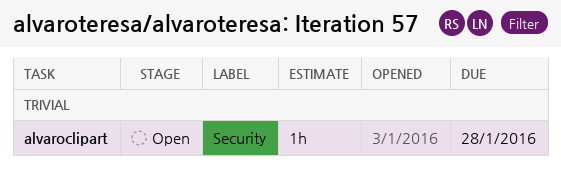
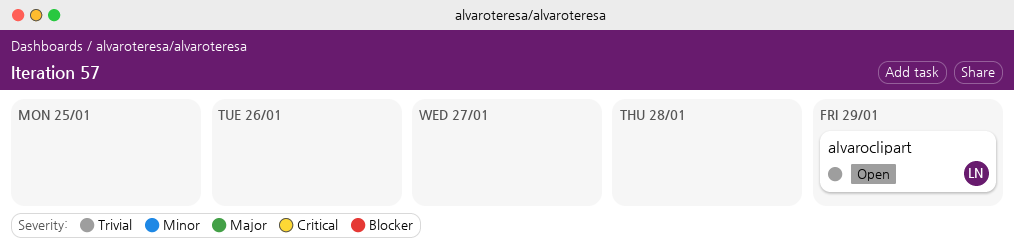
alvaroclipart, due: Jan 28 -> Jan 29

